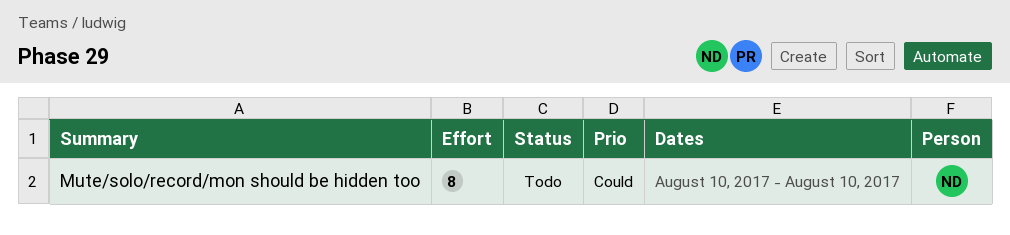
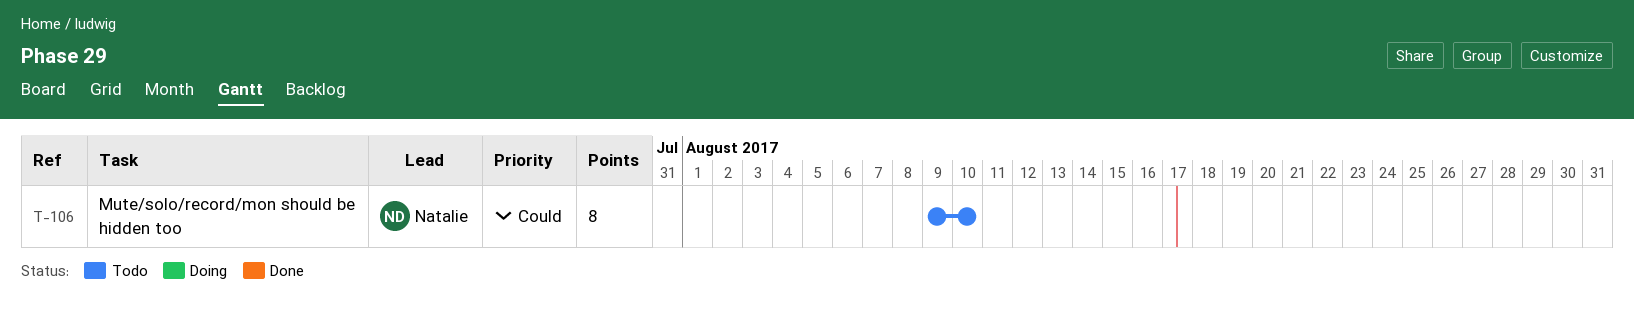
Mute/solo/record/mon should be hidden too, start: Aug 10 -> Aug 9

